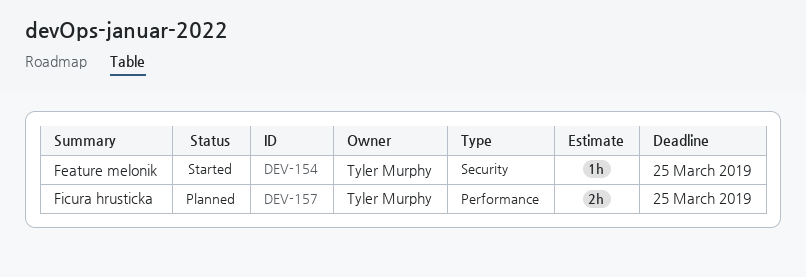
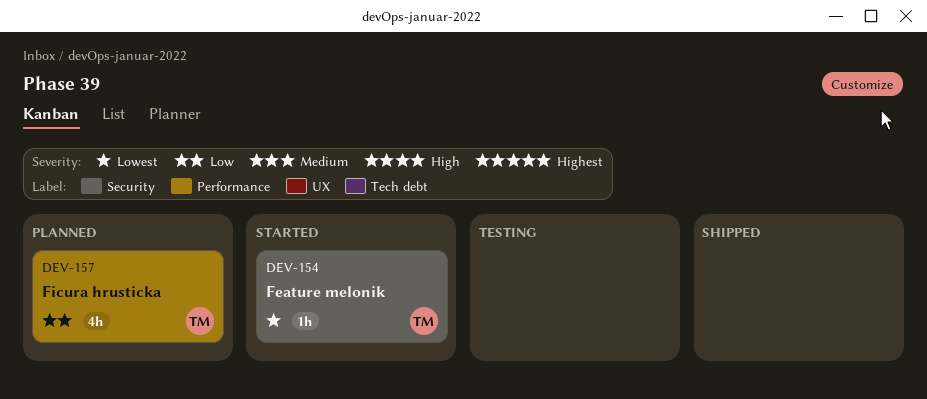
DEV-157, estimate: 2h -> 4h

